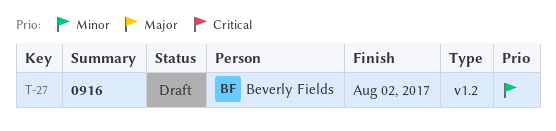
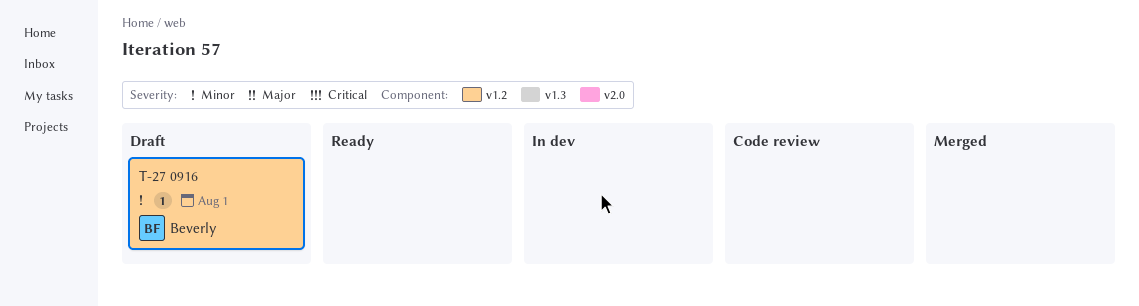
T-27, due: Aug 2 -> Aug 1

